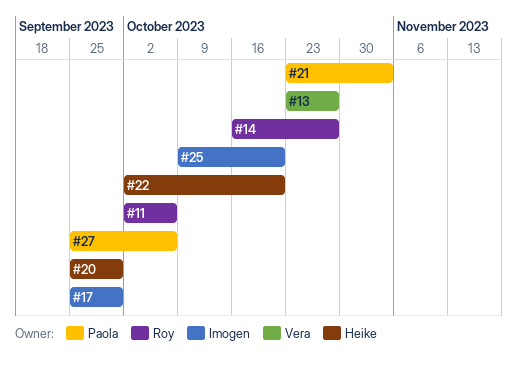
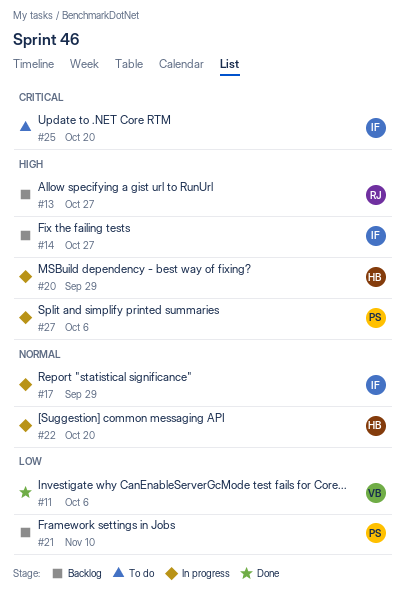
#11, owner: Roy -> Vera
#13, owner: Vera -> Roy
#14, owner: Roy -> Imogen
#21, due: Nov 3 -> Nov 10

